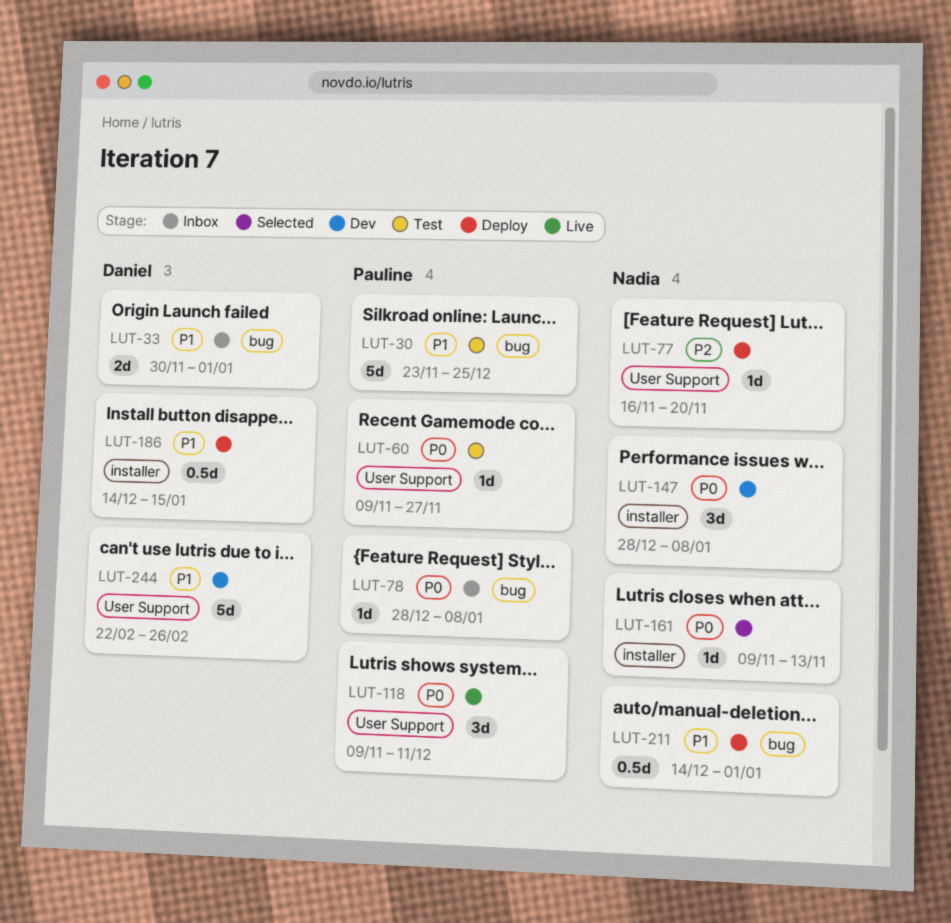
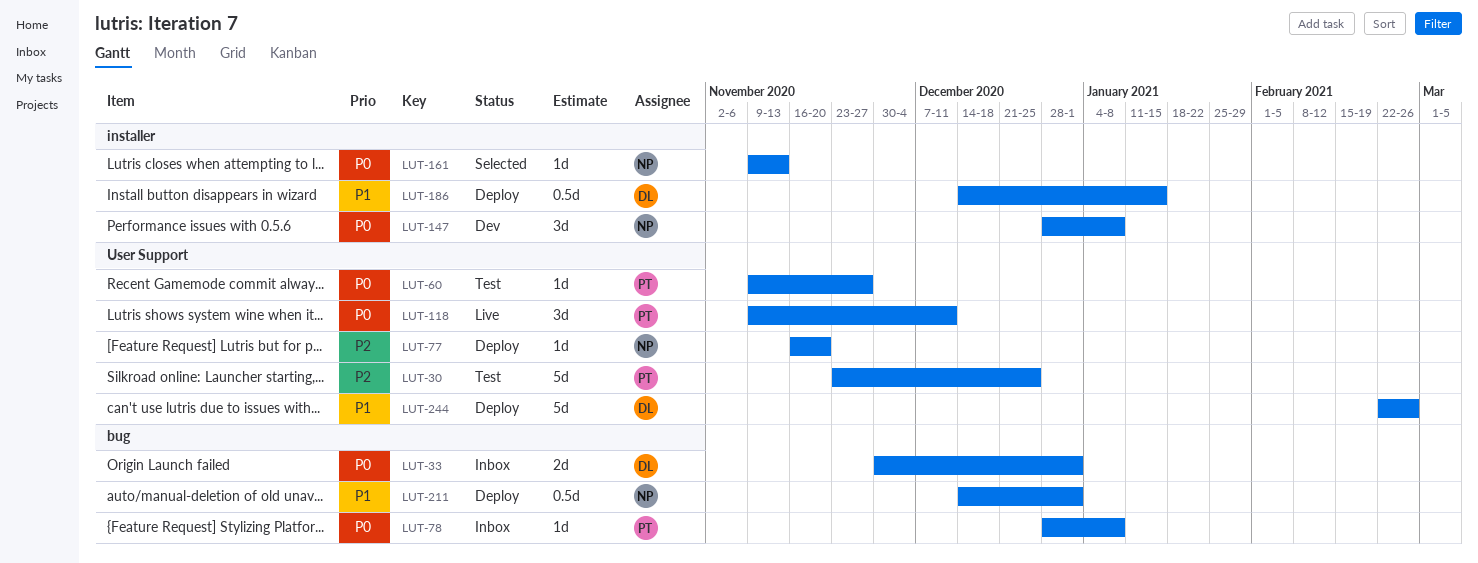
LUT-30, priority: P1 -> P2
LUT-30, label: bug -> User Support
LUT-33, priority: P1 -> P0
LUT-244, status: Dev -> Deploy

